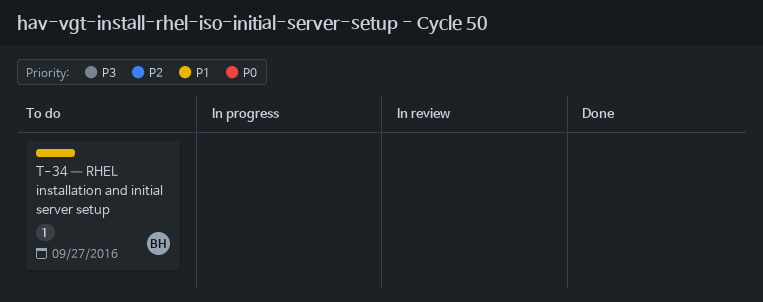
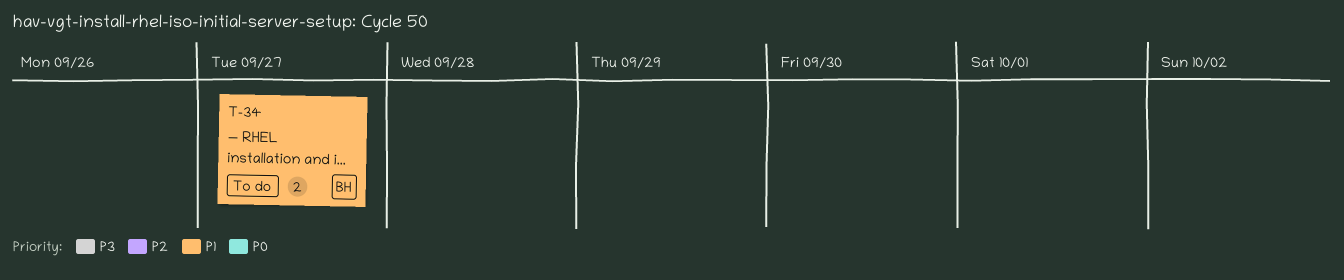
T-34, estimate: 1 -> 2

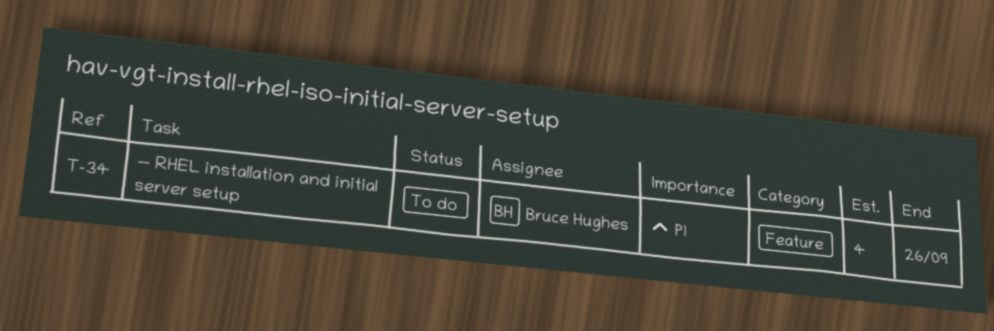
T-34, estimate: 2 -> 4
T-34, due: Sep 27 -> Sep 26

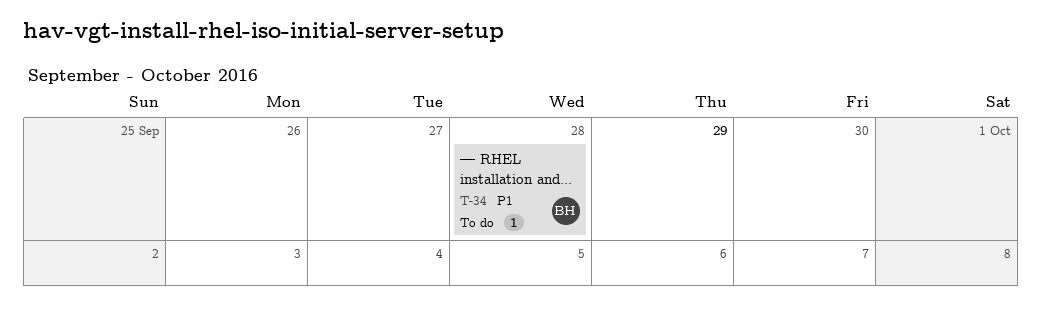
T-34, estimate: 4 -> 1
T-34, due: Sep 26 -> Sep 28

